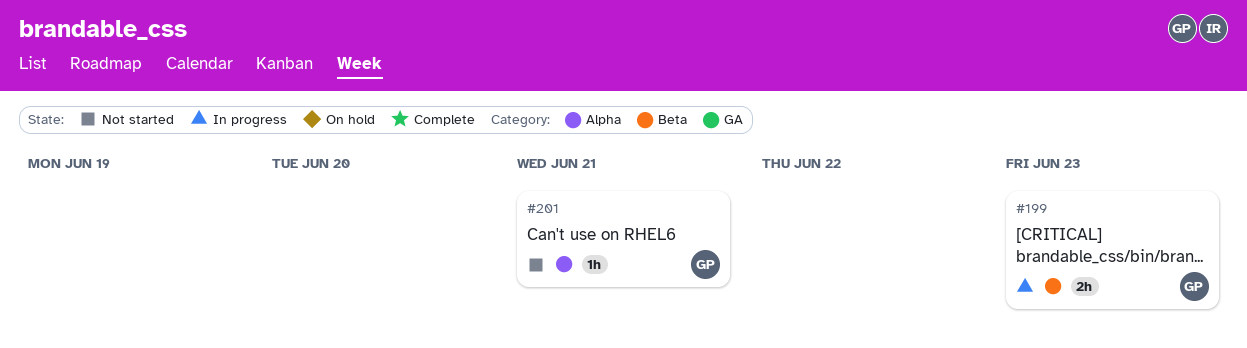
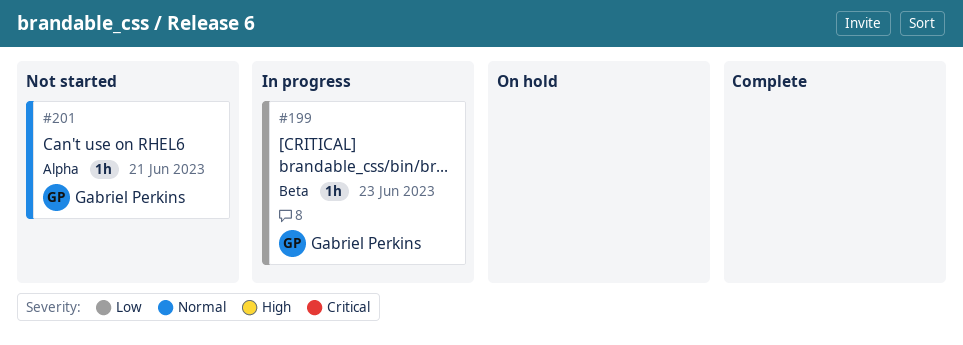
#199, estimate: 2h -> 1h

